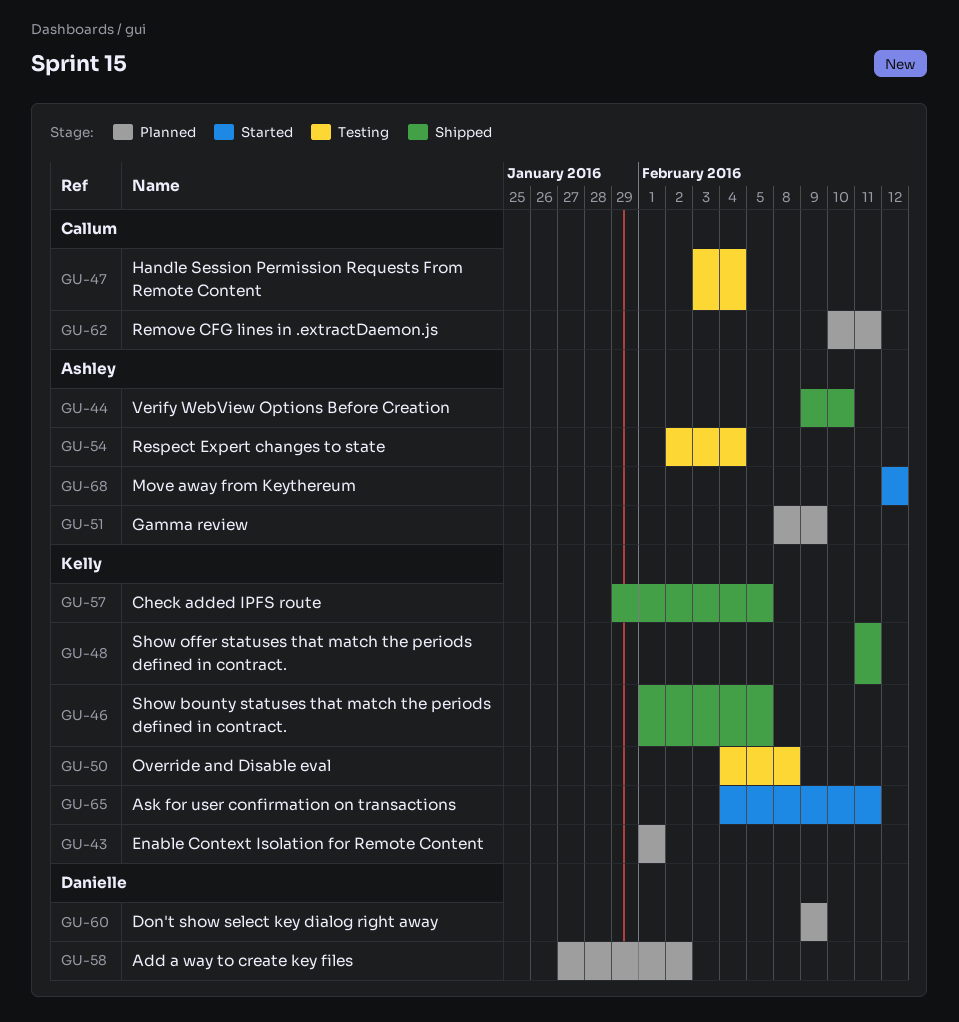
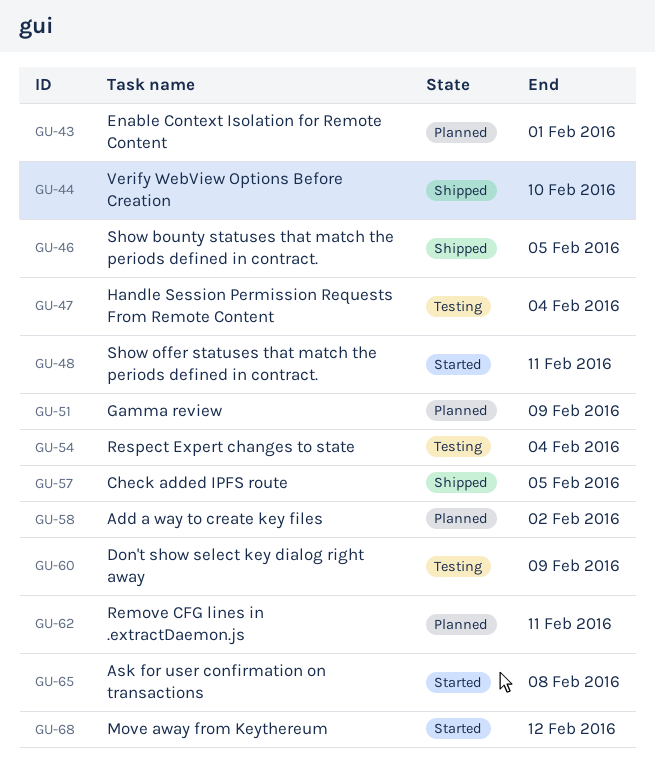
GU-48, status: Shipped -> Started
GU-50: present -> none
GU-60, status: Planned -> Testing
GU-65, due: Feb 11 -> Feb 8

